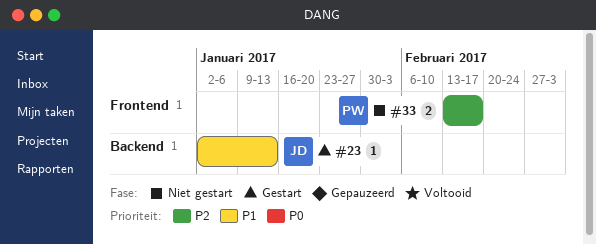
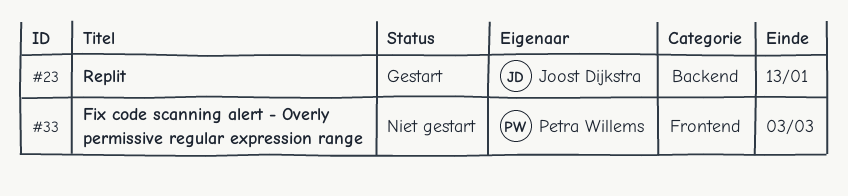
#33, due: Feb 17 -> Mar 3

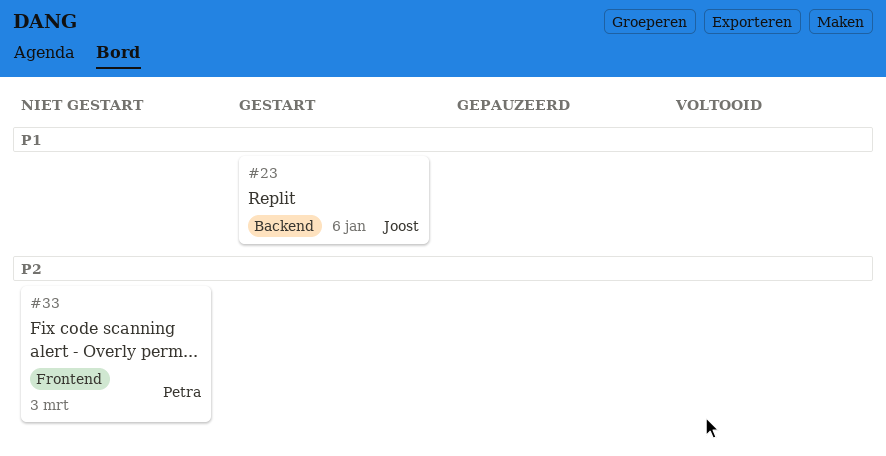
#23, due: Jan 13 -> Jan 6

